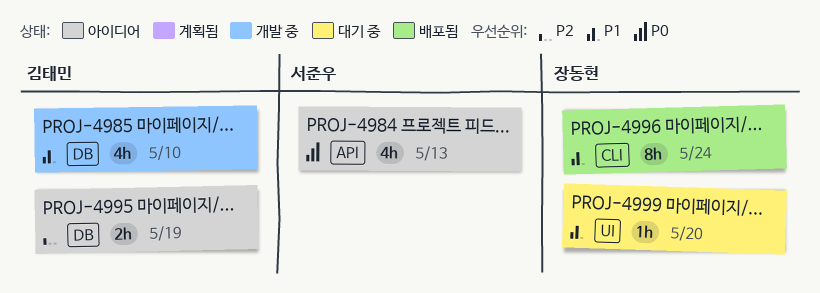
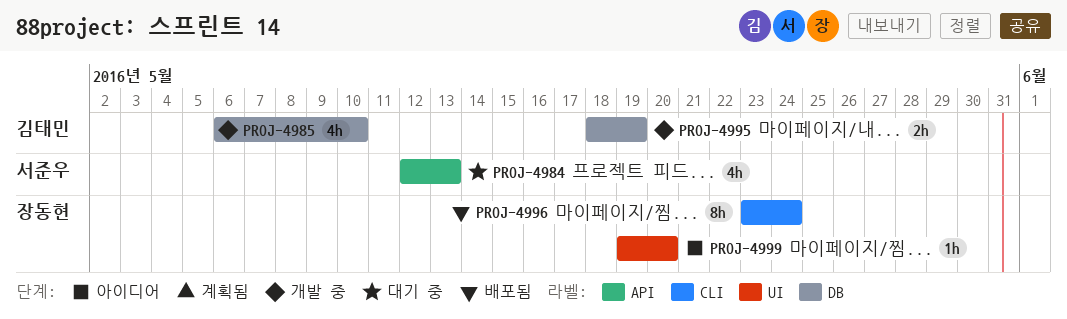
PROJ-4984, status: 아이디어 -> 대기 중
PROJ-4995, status: 아이디어 -> 개발 중
PROJ-4999, status: 대기 중 -> 아이디어

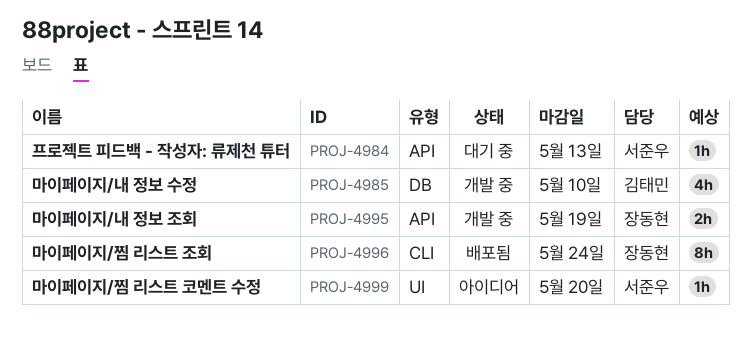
PROJ-4984, estimate: 4h -> 1h
PROJ-4995, owner: 김태민 -> 장동현
PROJ-4995, label: DB -> API
PROJ-4999, owner: 장동현 -> 서준우

